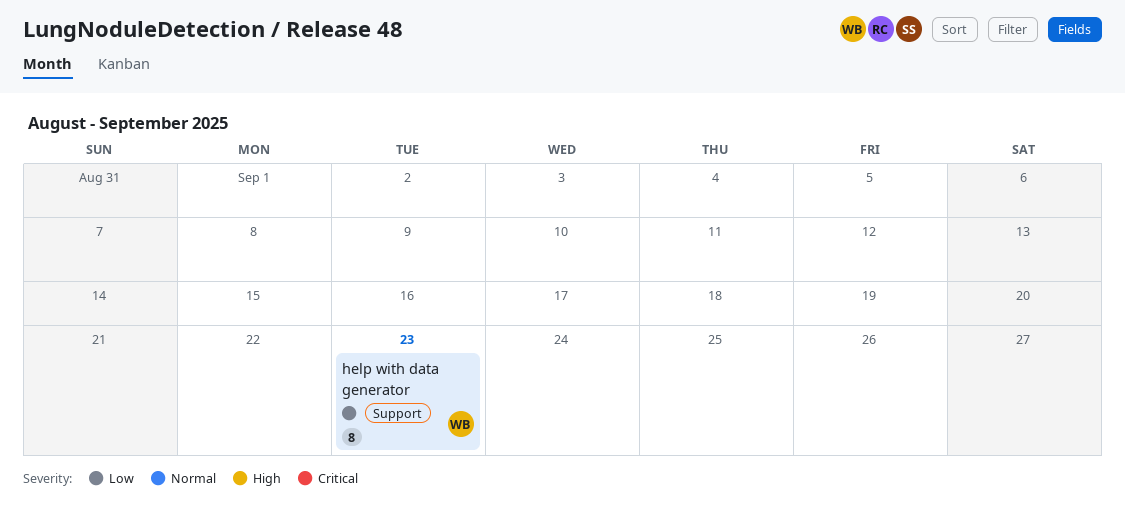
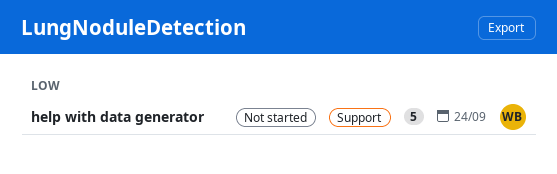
help with data generator, estimate: 8 -> 5
help with data generator, due: Sep 23 -> Sep 24

